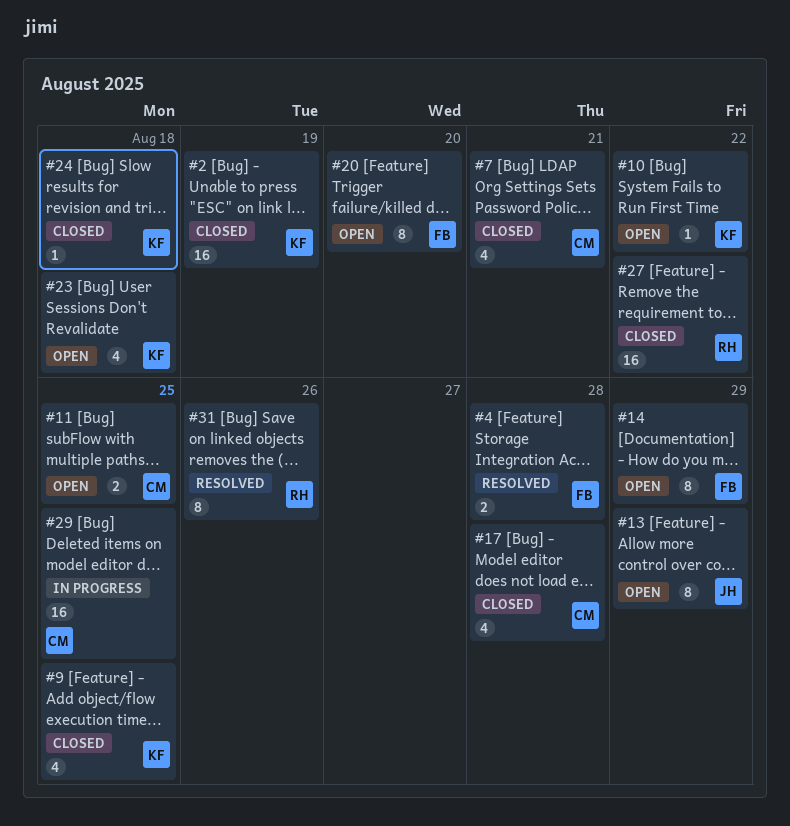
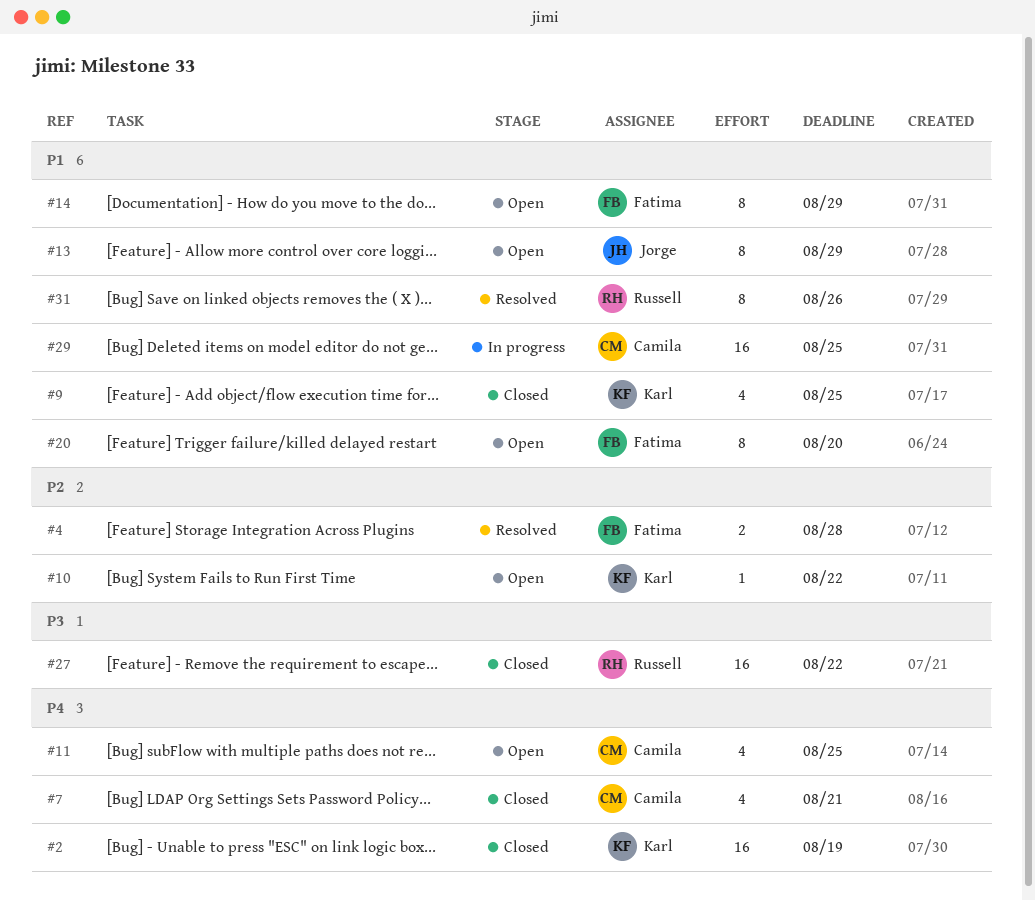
#11, estimate: 2 -> 4
#17: present -> none
#23: present -> none
#24: present -> none

